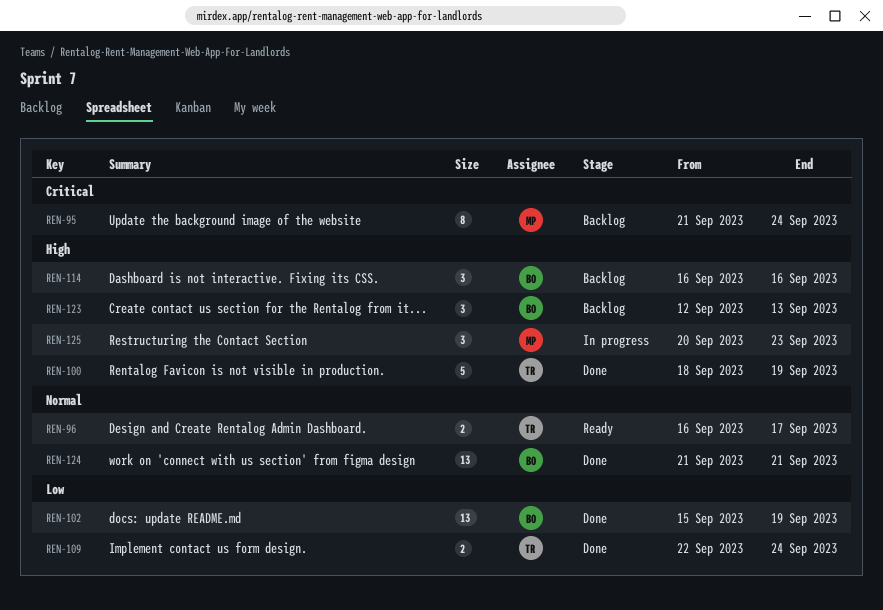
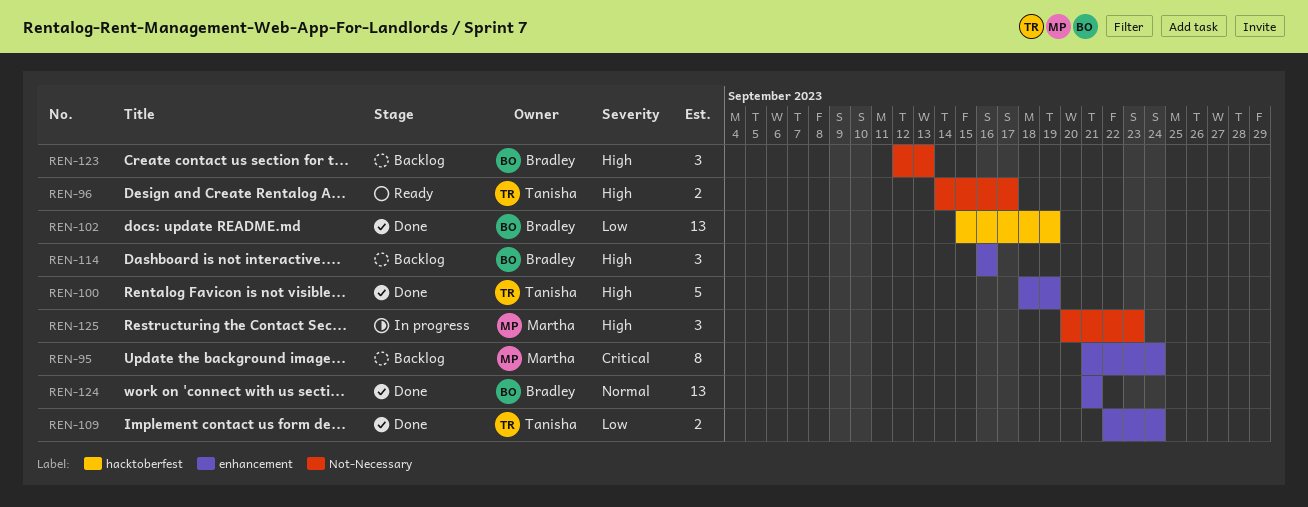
REN-96, priority: Normal -> High
REN-96, start: Sep 16 -> Sep 14

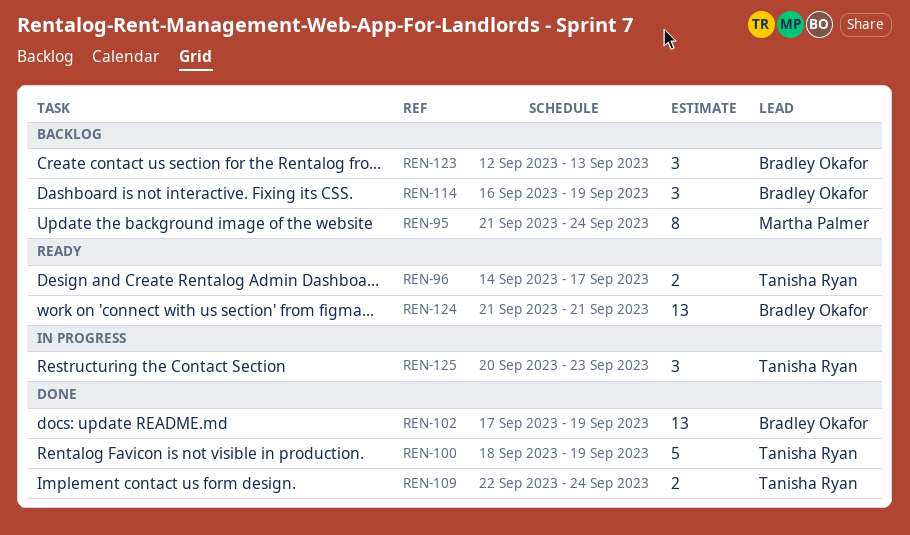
REN-102, start: Sep 15 -> Sep 17
REN-114, due: Sep 16 -> Sep 19
REN-124, status: Done -> Ready
REN-125, owner: Martha Palmer -> Tanisha Ryan

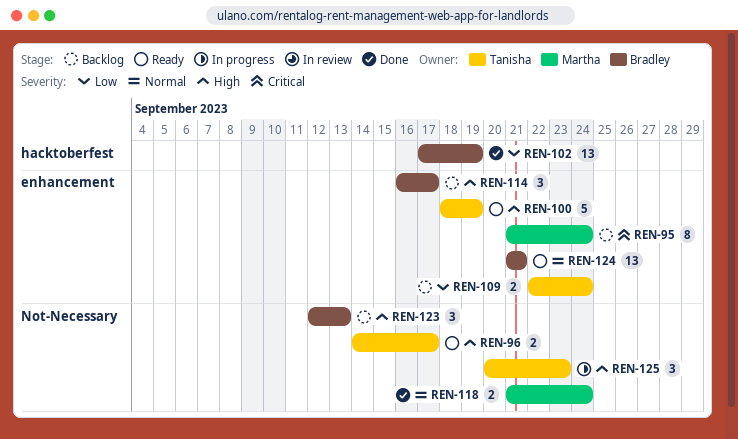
REN-100, status: Done -> Ready
REN-109, status: Done -> Backlog
REN-114, due: Sep 19 -> Sep 17
REN-118: none -> present

